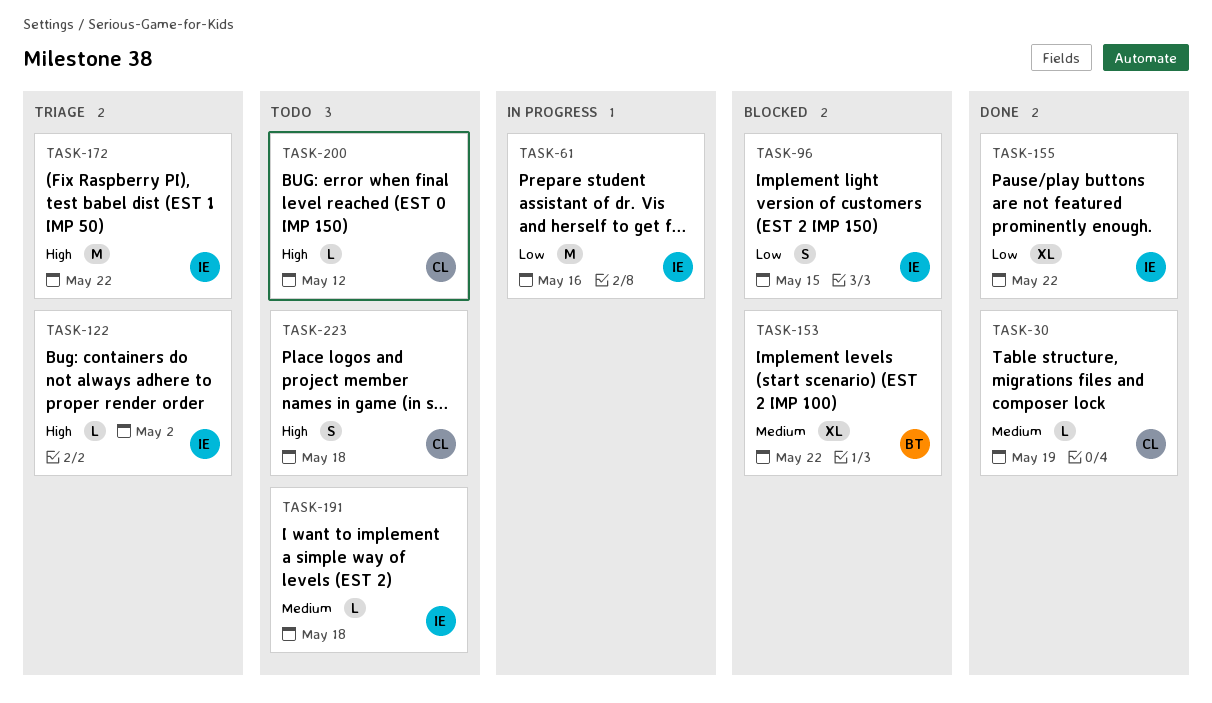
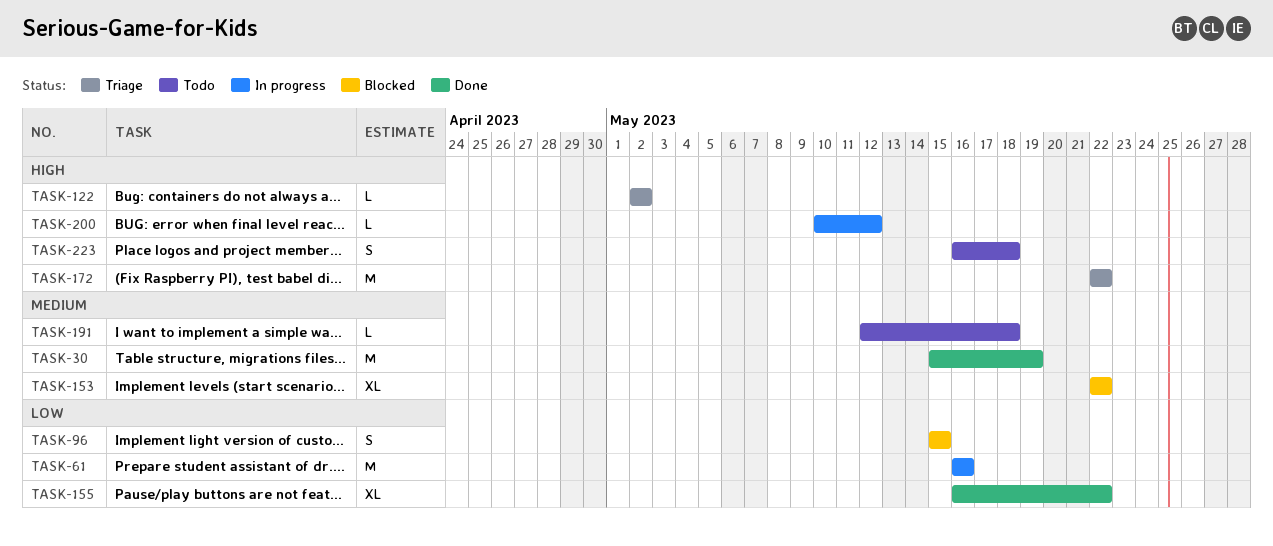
TASK-30, estimate: L -> M
TASK-200, status: Todo -> In progress

